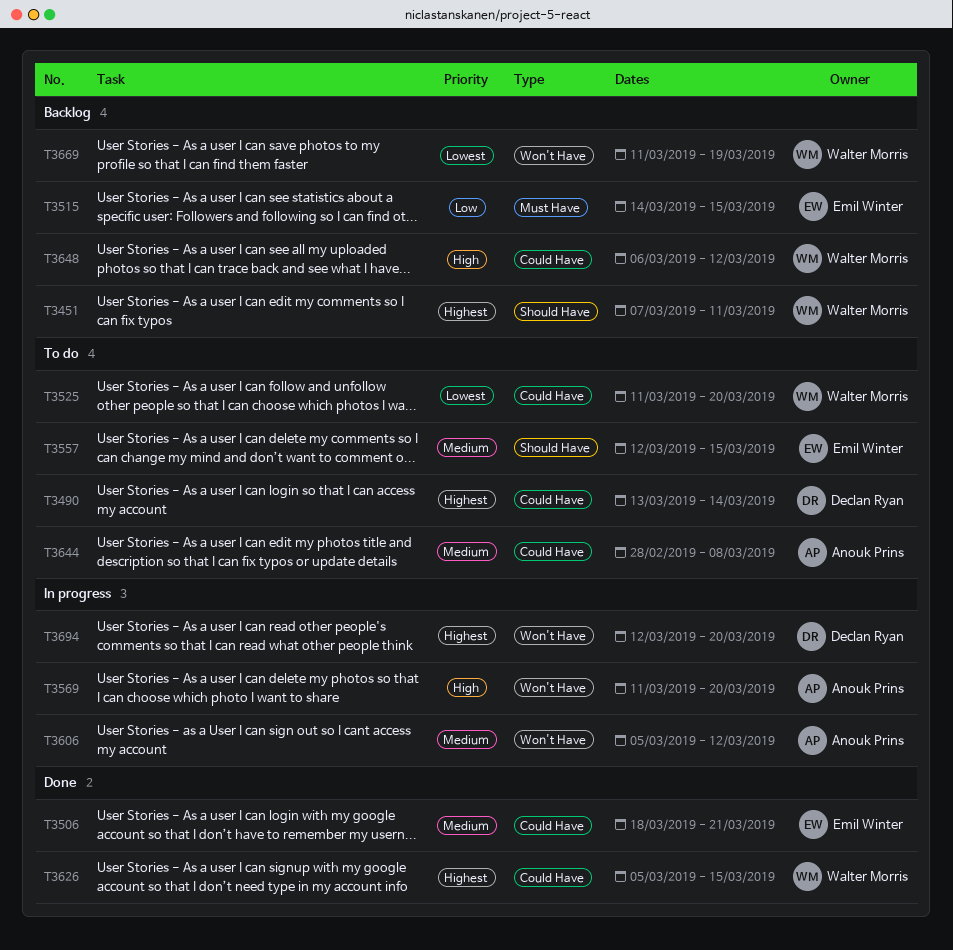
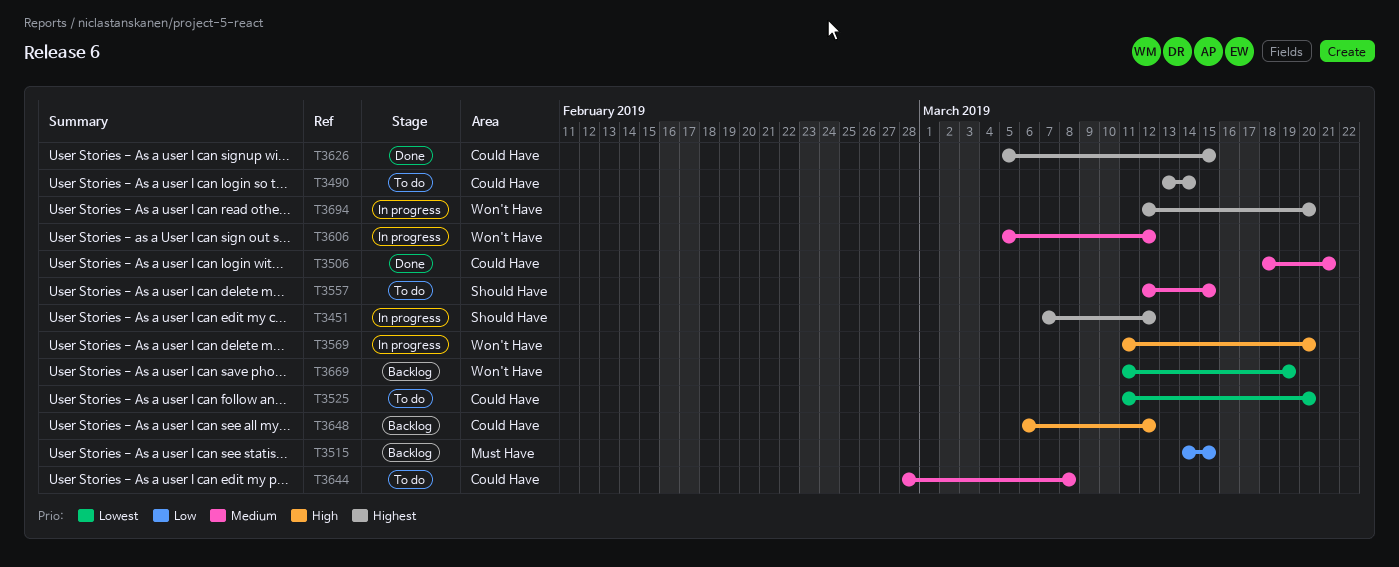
T3451, status: Backlog -> In progress
T3451, due: Mar 11 -> Mar 12

